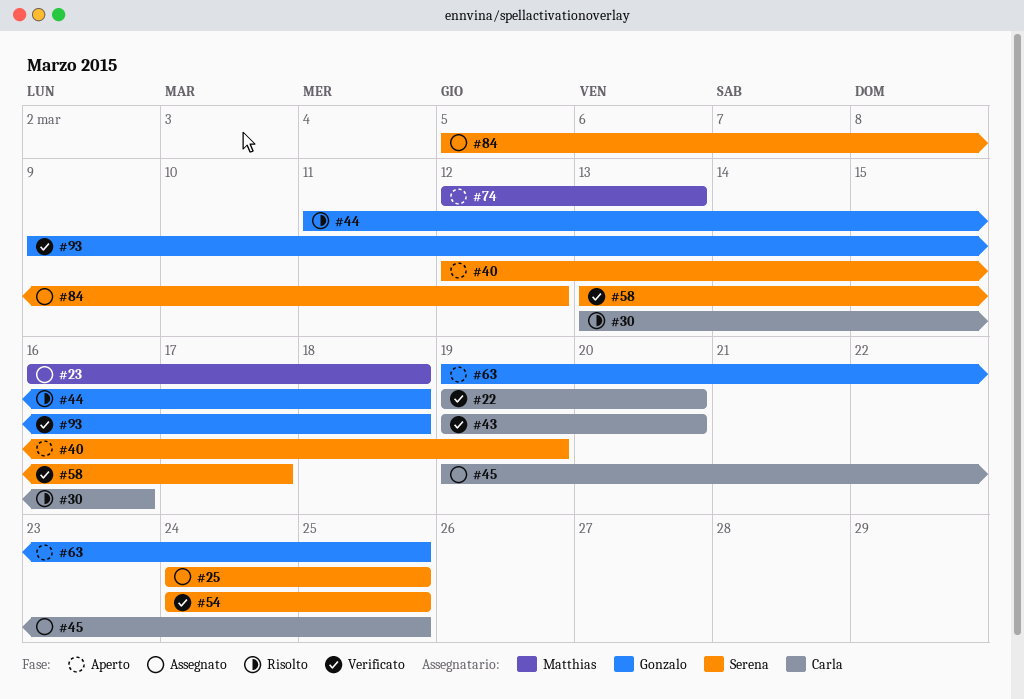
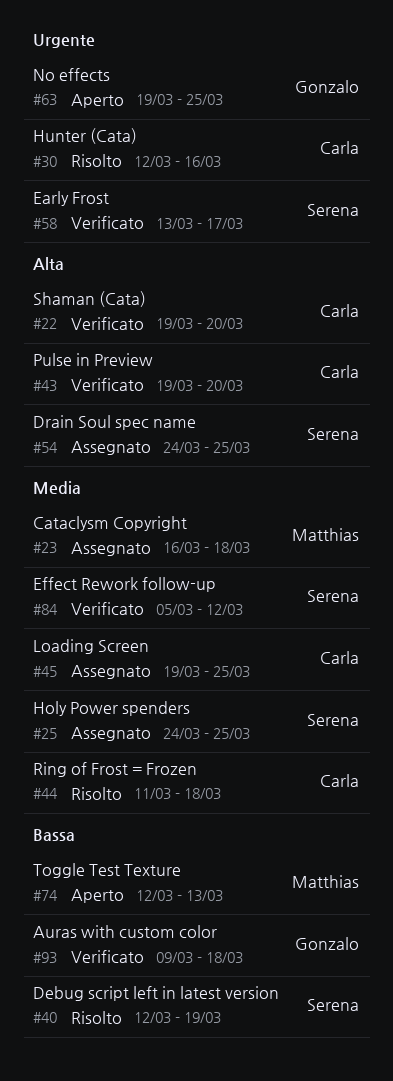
#30, start: Mar 13 -> Mar 12
#40, status: Aperto -> Risolto
#44, owner: Gonzalo -> Carla
#54, status: Verificato -> Assegnato
#84, status: Assegnato -> Verificato

